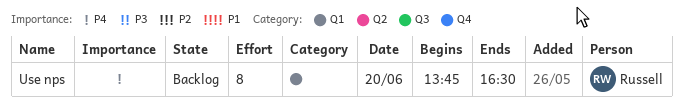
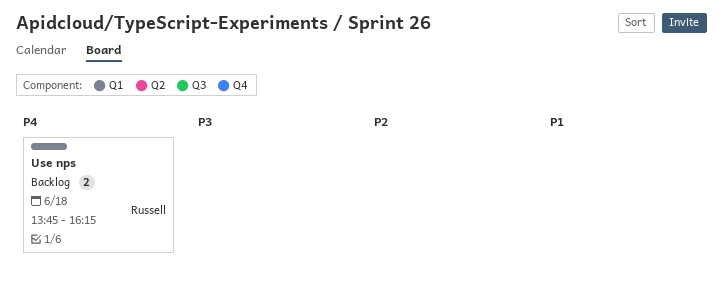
Use nps, estimate: 8 -> 2
Use nps, day: Jun 20 -> Jun 18
Use nps, ends: 16:30 -> 16:15

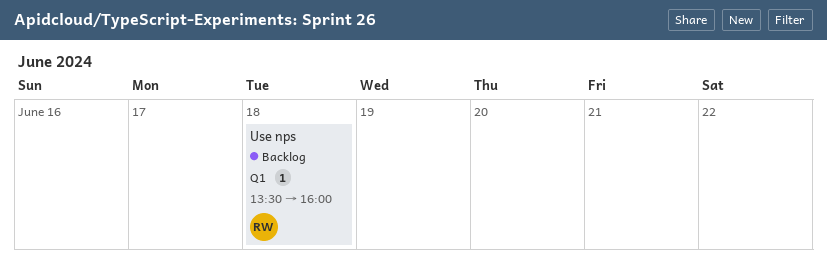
Use nps, estimate: 2 -> 1
Use nps, begins: 13:45 -> 13:30
Use nps, ends: 16:15 -> 16:00

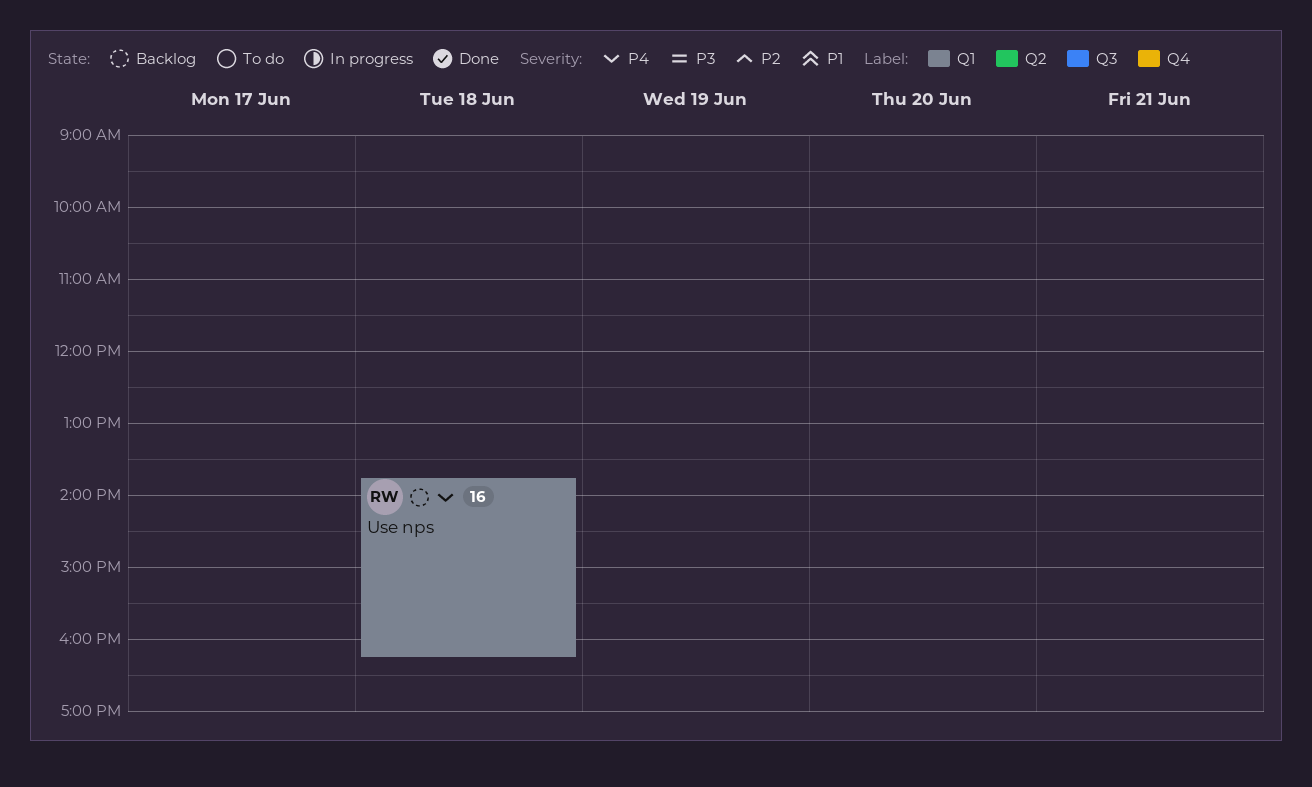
Use nps, estimate: 1 -> 16
Use nps, begins: 13:30 -> 13:45
Use nps, ends: 16:00 -> 16:15

